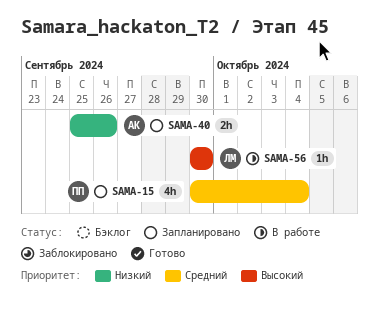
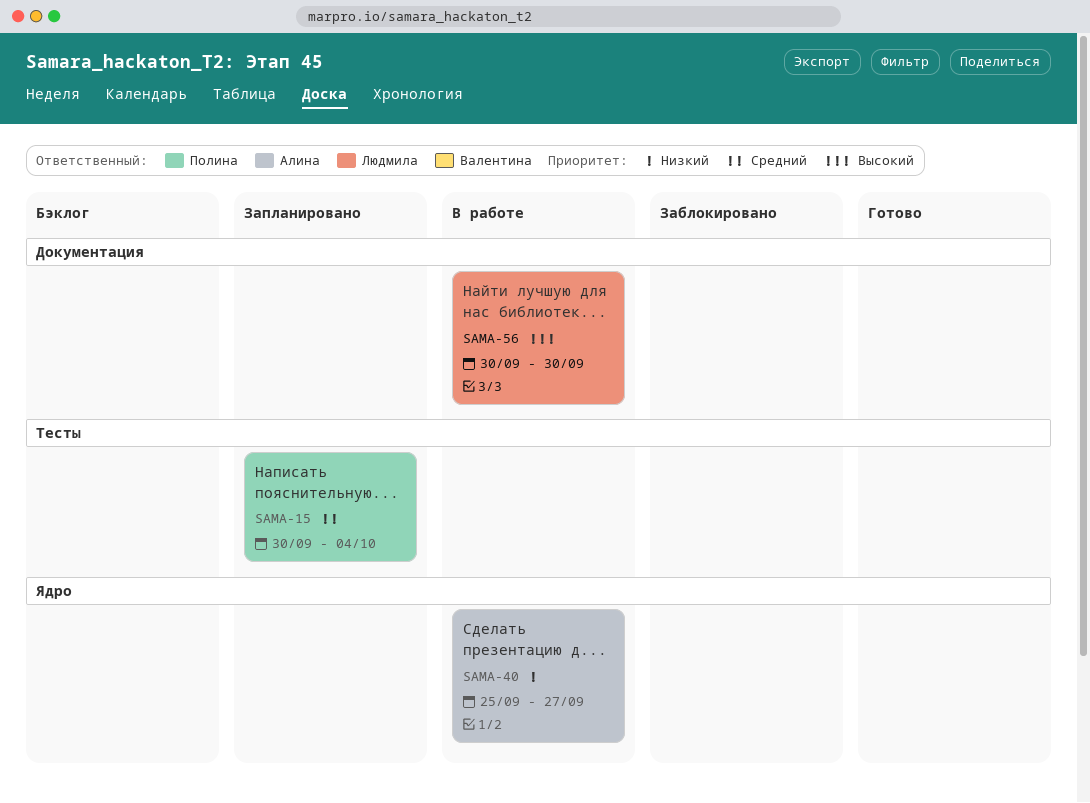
SAMA-40, status: Запланировано -> В работе
SAMA-40, due: Sep 26 -> Sep 27

